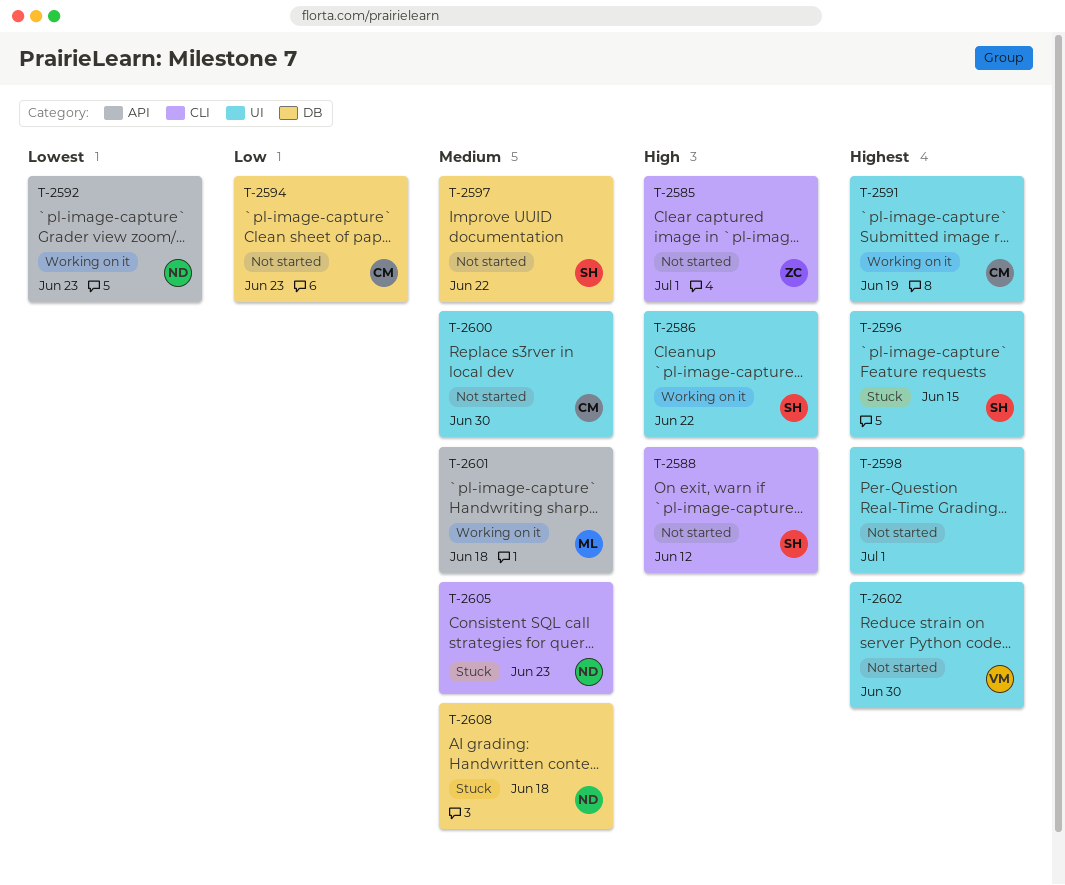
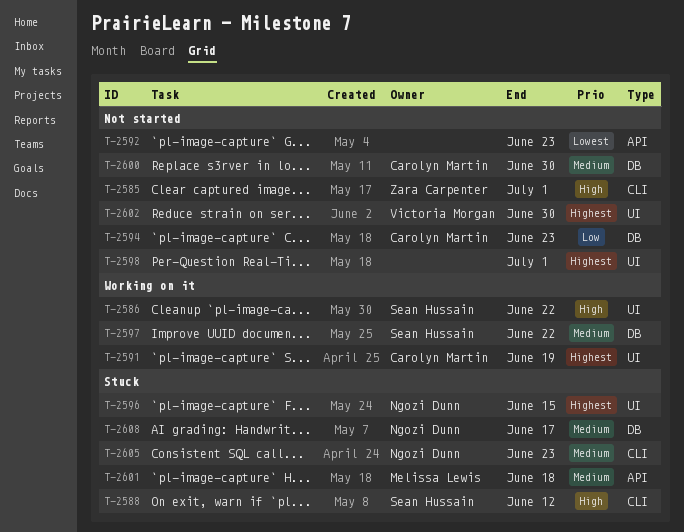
T-2588, status: Not started -> Stuck
T-2592, status: Working on it -> Not started
T-2592, owner: Ngozi Dunn -> none
T-2596, owner: Sean Hussain -> Ngozi Dunn
T-2597, status: Not started -> Working on it
T-2600, label: UI -> DB
T-2601, status: Working on it -> Stuck
T-2608, due: Jun 18 -> Jun 17

